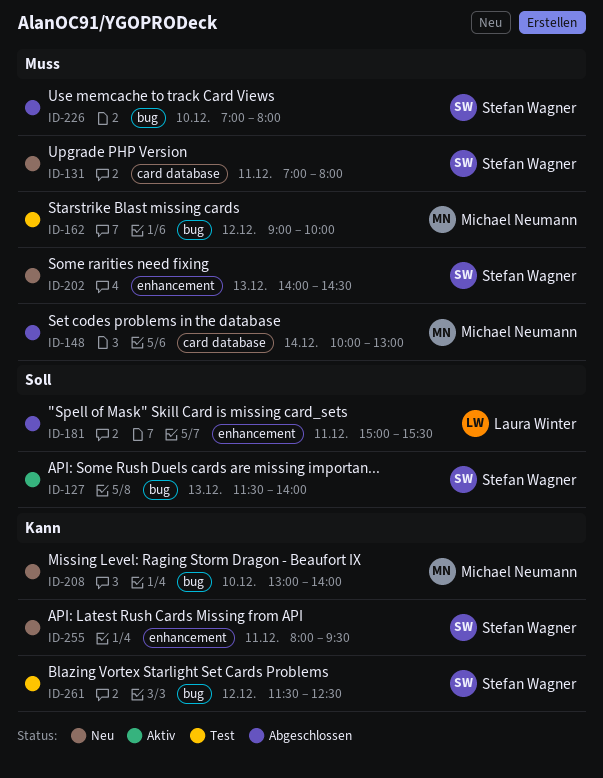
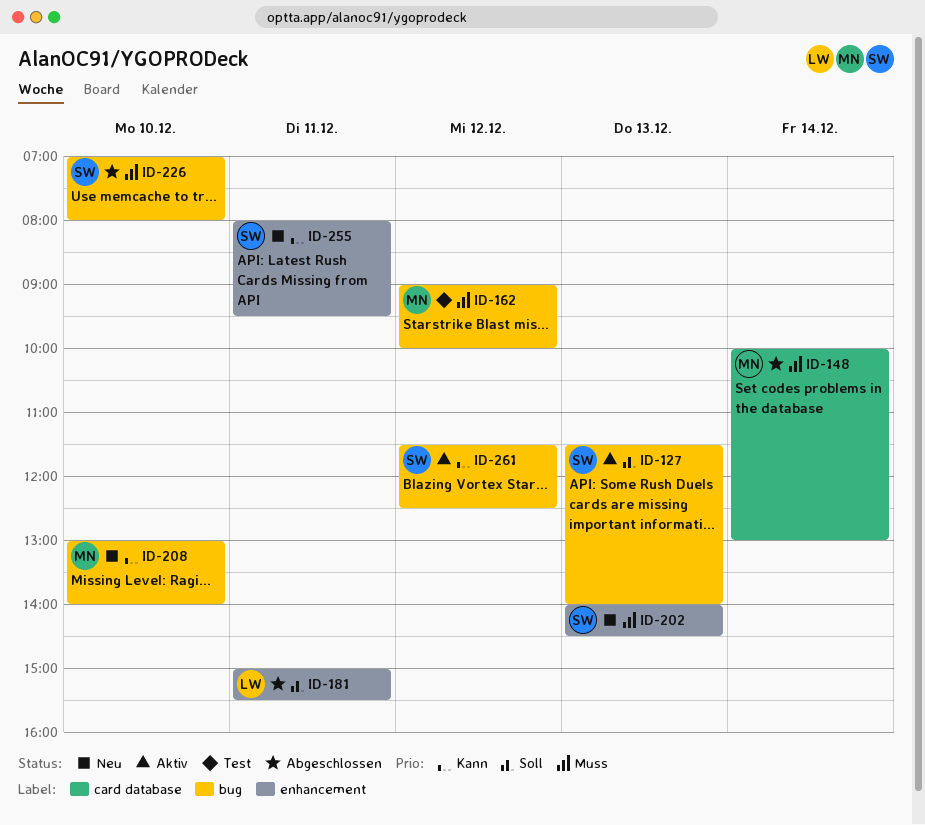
ID-131: present -> none
ID-261, status: Test -> Aktiv

